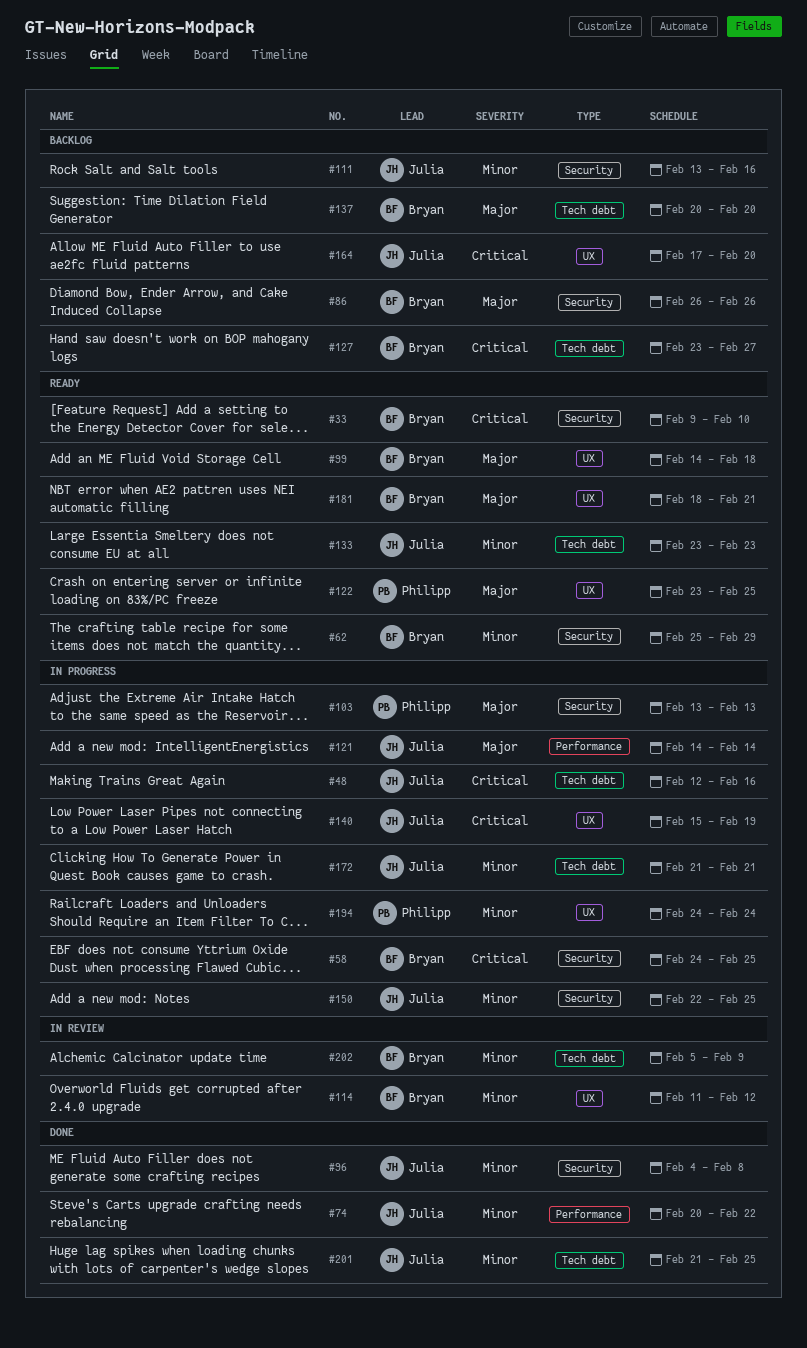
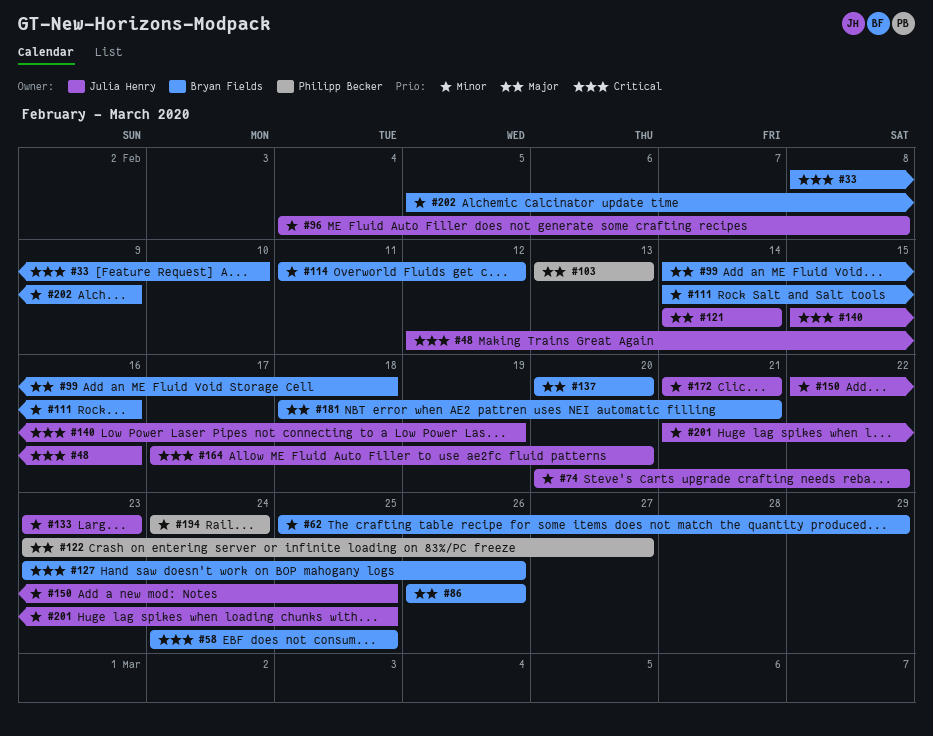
#33, start: Feb 9 -> Feb 8
#111, owner: Julia Henry -> Bryan Fields
#111, start: Feb 13 -> Feb 14
#122, due: Feb 25 -> Feb 27
#127, due: Feb 27 -> Feb 26

